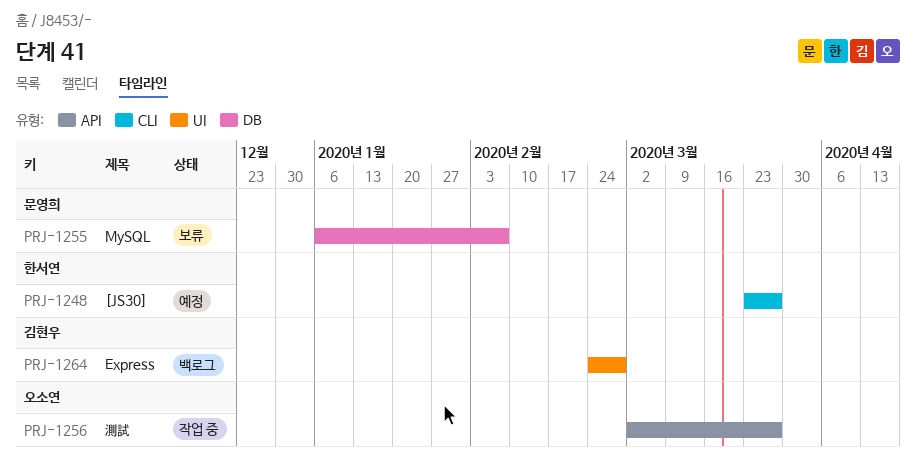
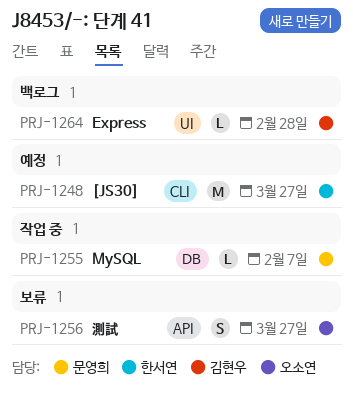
PRJ-1255, status: 보류 -> 작업 중
PRJ-1256, status: 작업 중 -> 보류

